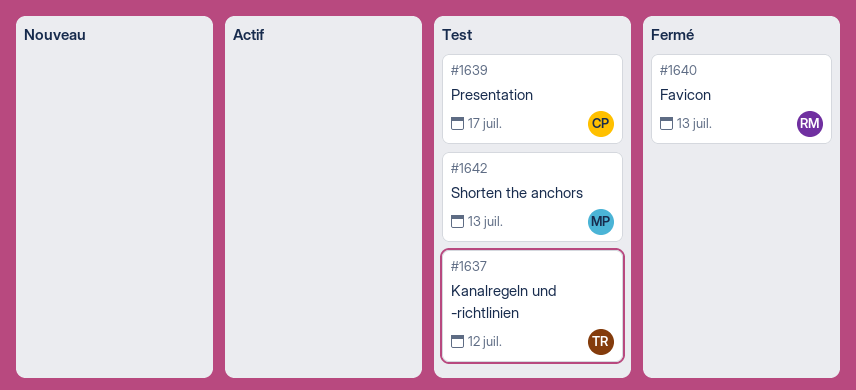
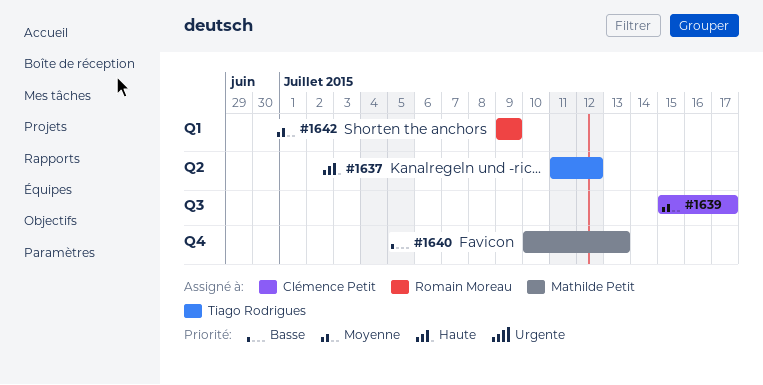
#1640, owner: Romain Moreau -> Mathilde Petit
#1642, owner: Mathilde Petit -> Romain Moreau
#1642, due: Jul 13 -> Jul 9

